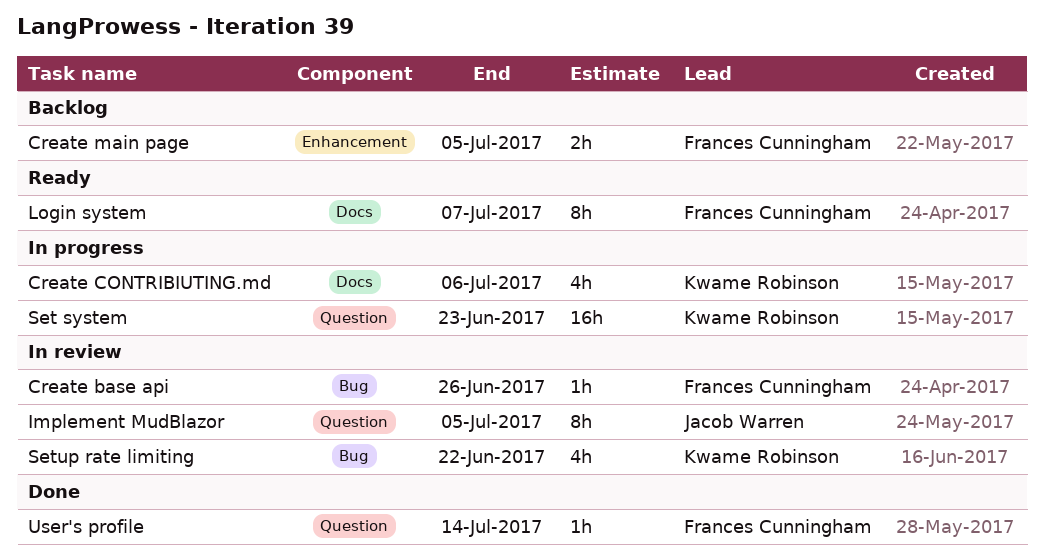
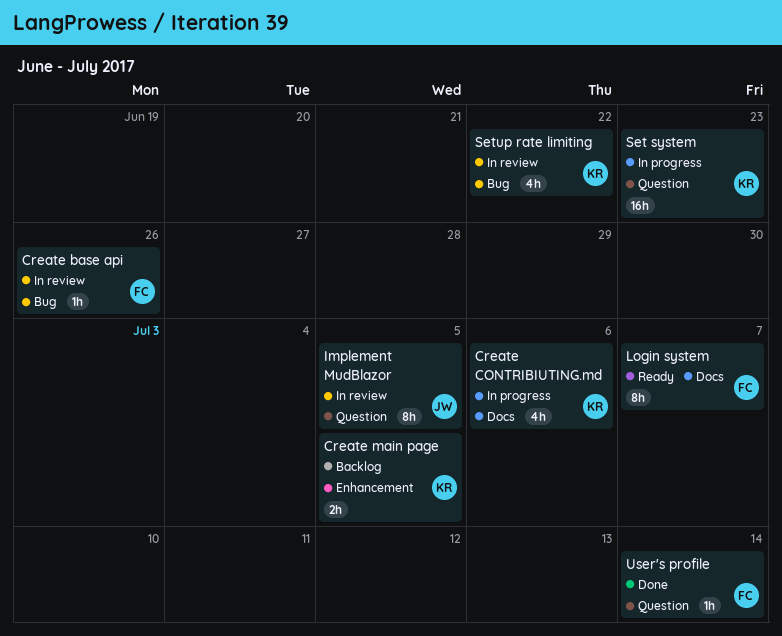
Create main page, owner: Frances Cunningham -> Kwame Robinson

